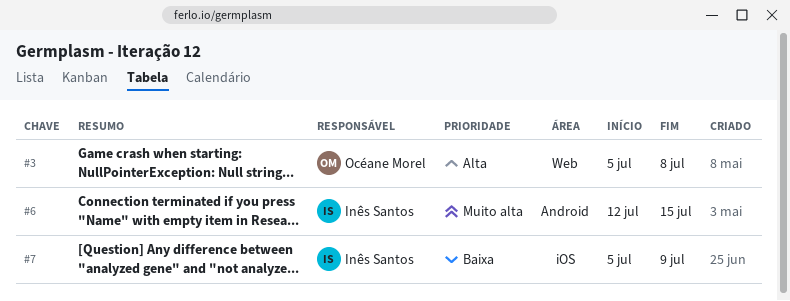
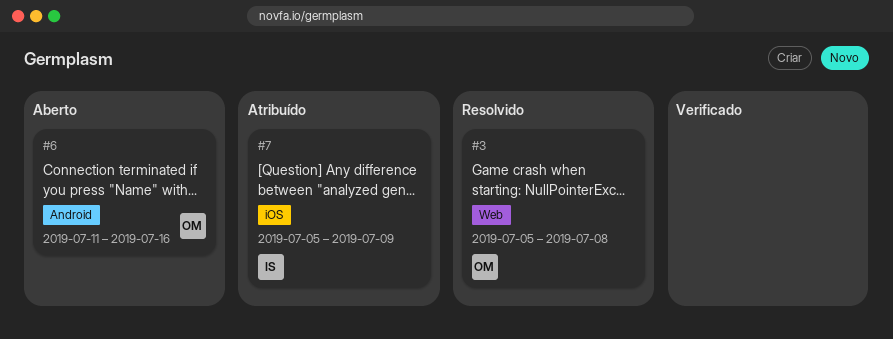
#6, owner: Inês Santos -> Océane Morel
#6, start: Jul 12 -> Jul 11
#6, due: Jul 15 -> Jul 16

